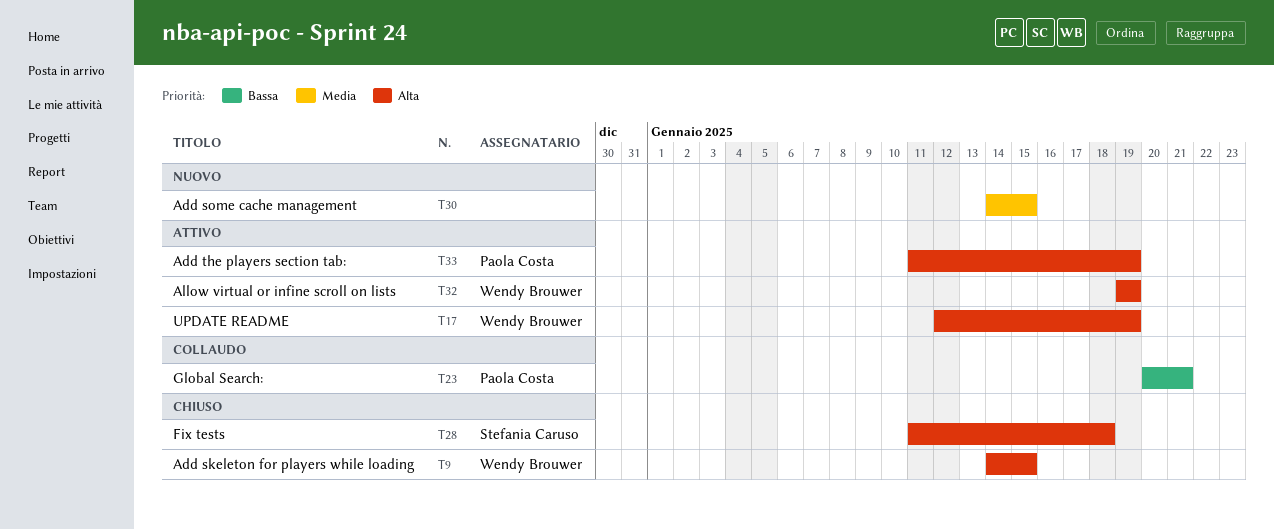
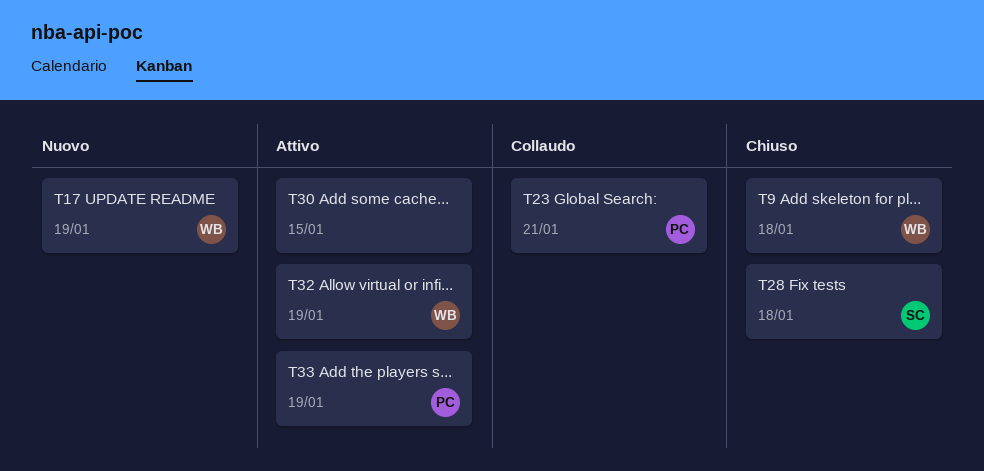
T9, due: Jan 15 -> Jan 18
T17, status: Attivo -> Nuovo
T30, status: Nuovo -> Attivo

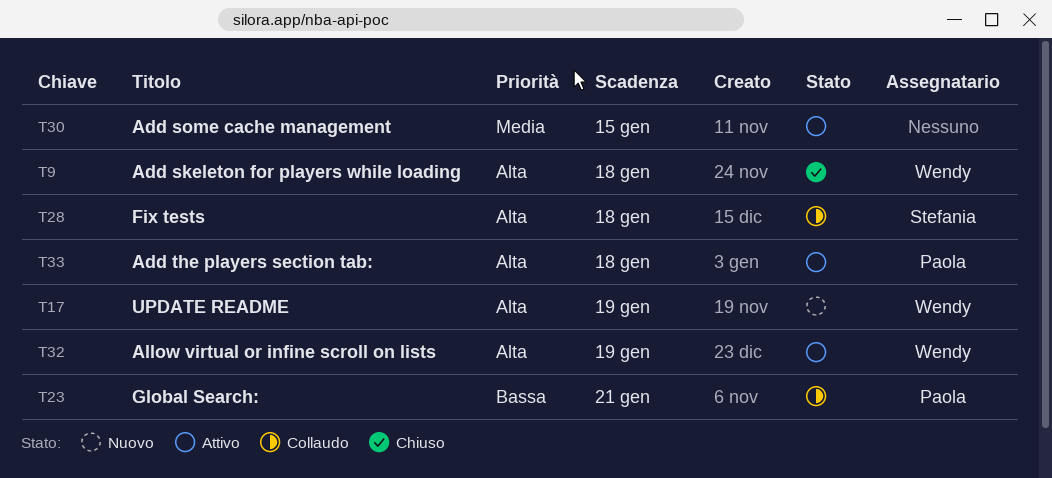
T28, status: Chiuso -> Collaudo
T33, due: Jan 19 -> Jan 18

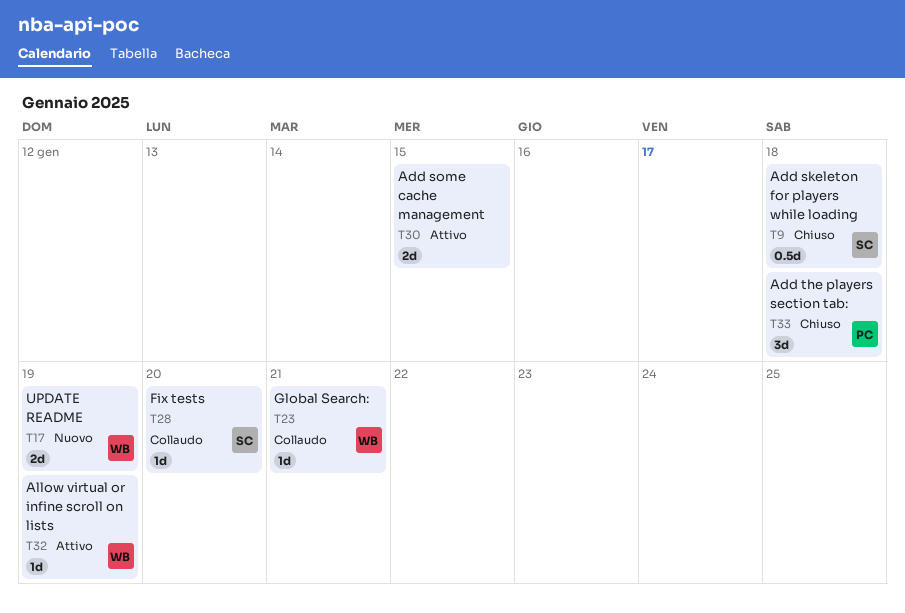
T9, owner: Wendy -> Stefania
T23, owner: Paola -> Wendy
T28, due: Jan 18 -> Jan 20
T33, status: Attivo -> Chiuso

